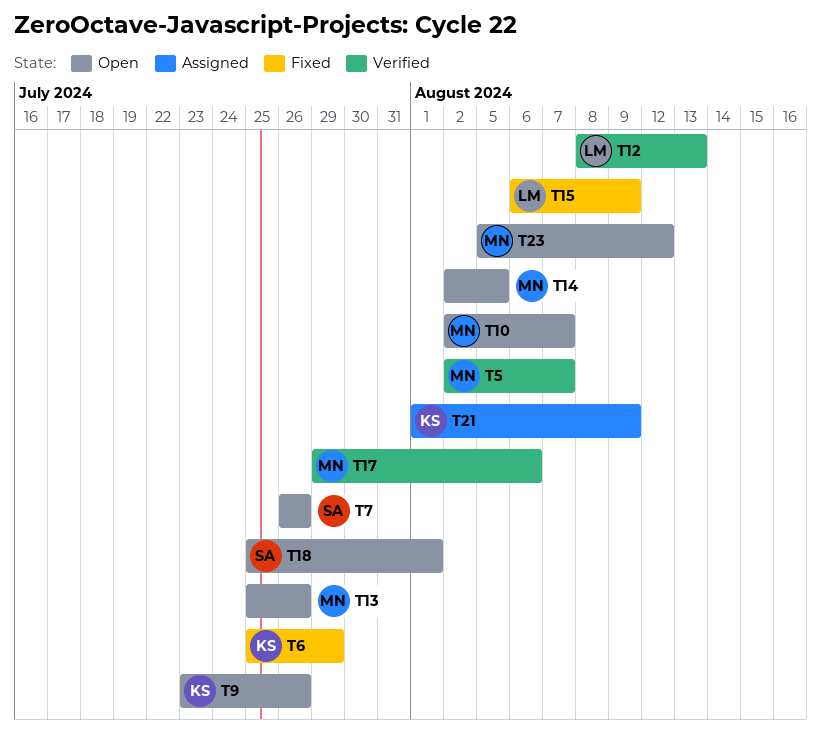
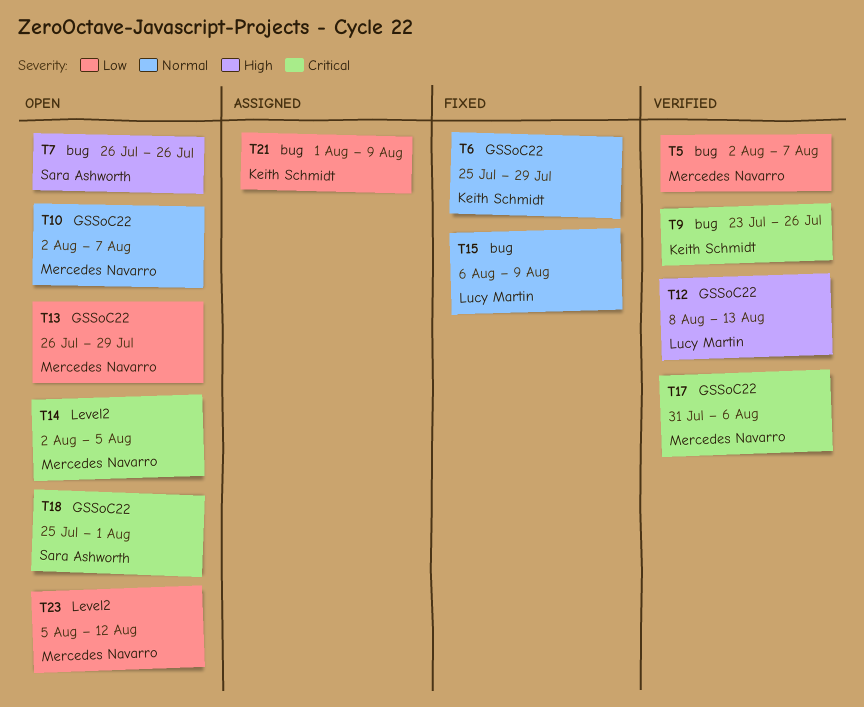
T9, status: Open -> Verified
T13, start: Jul 25 -> Jul 26
T13, due: Jul 26 -> Jul 29
T17, start: Jul 29 -> Jul 31

